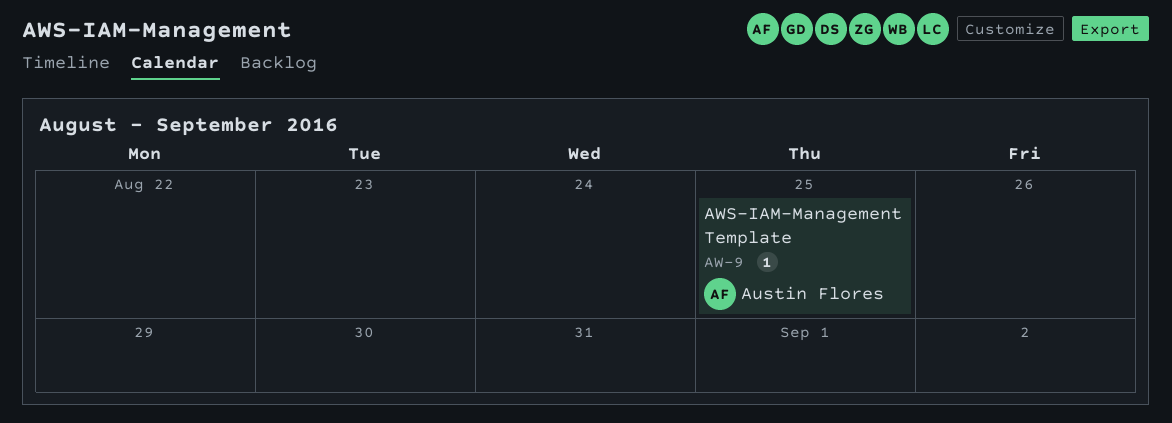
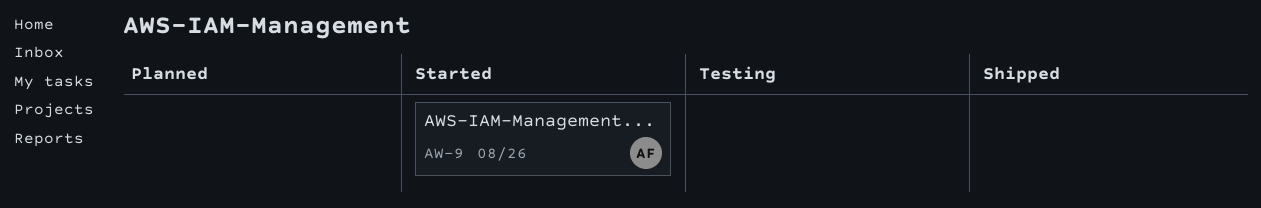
AW-9, due: Aug 25 -> Aug 26

